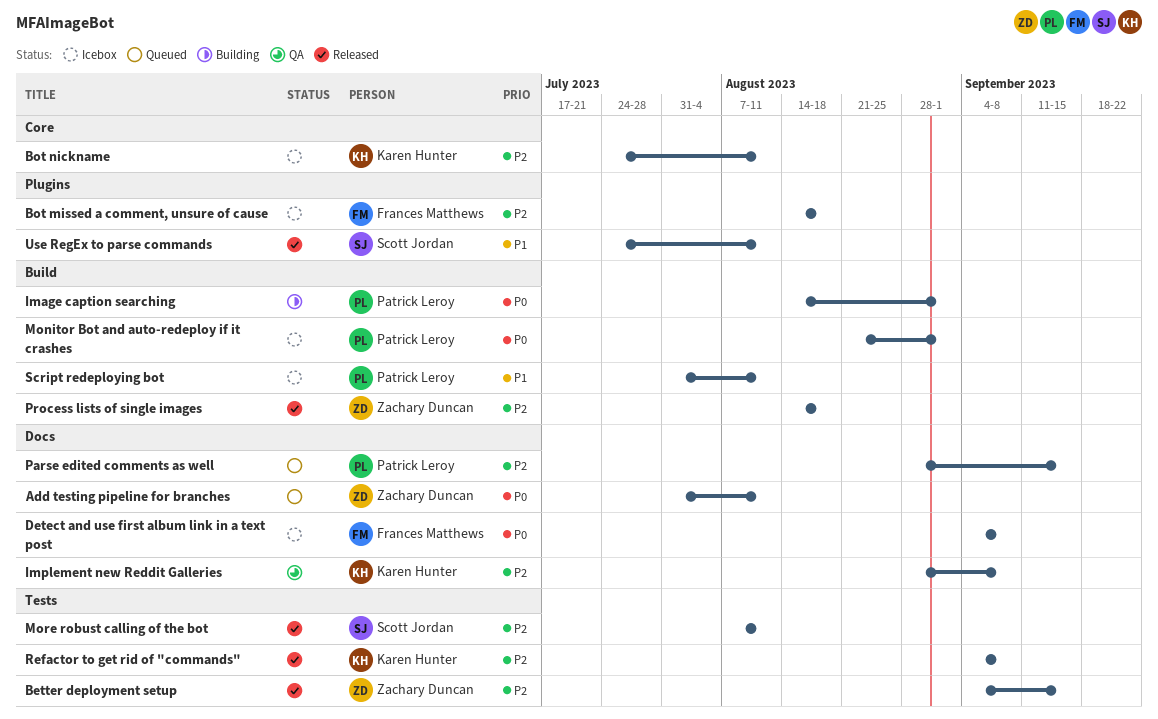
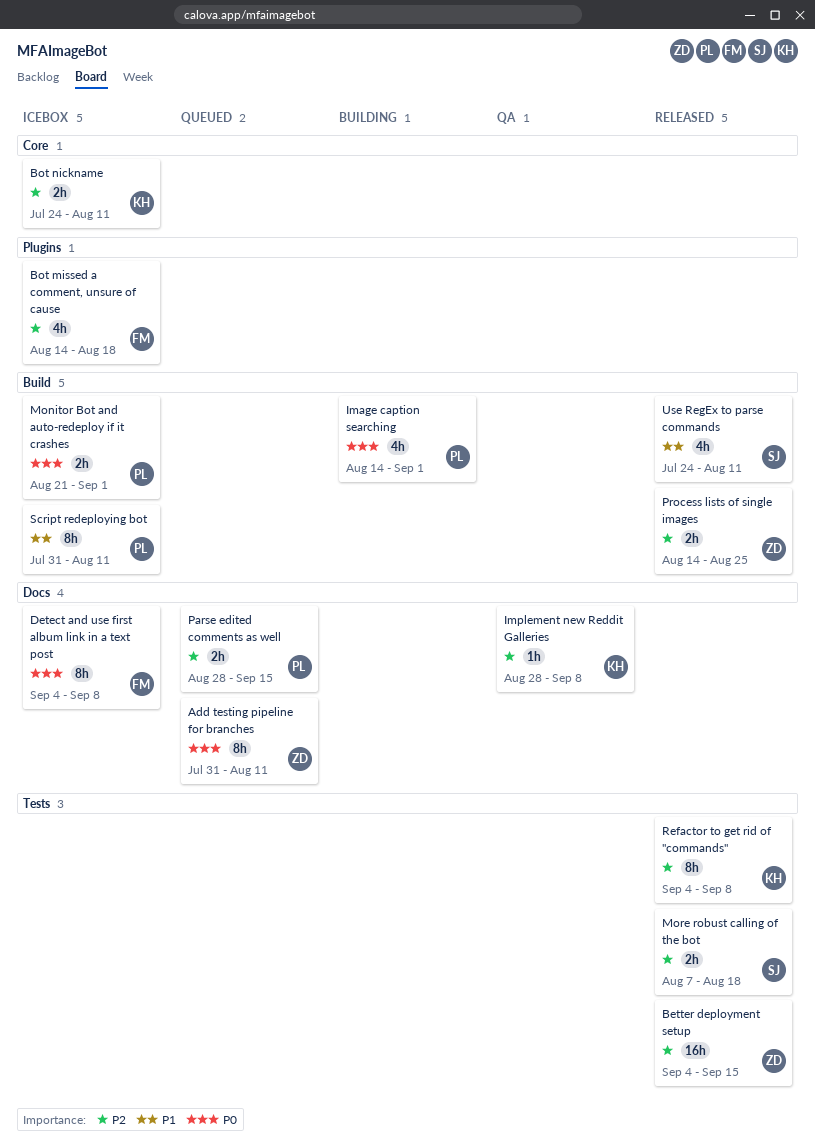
More robust calling of the bot, due: Aug 11 -> Aug 18
Process lists of single images, due: Aug 18 -> Aug 25
Use RegEx to parse commands, label: Plugins -> Build

